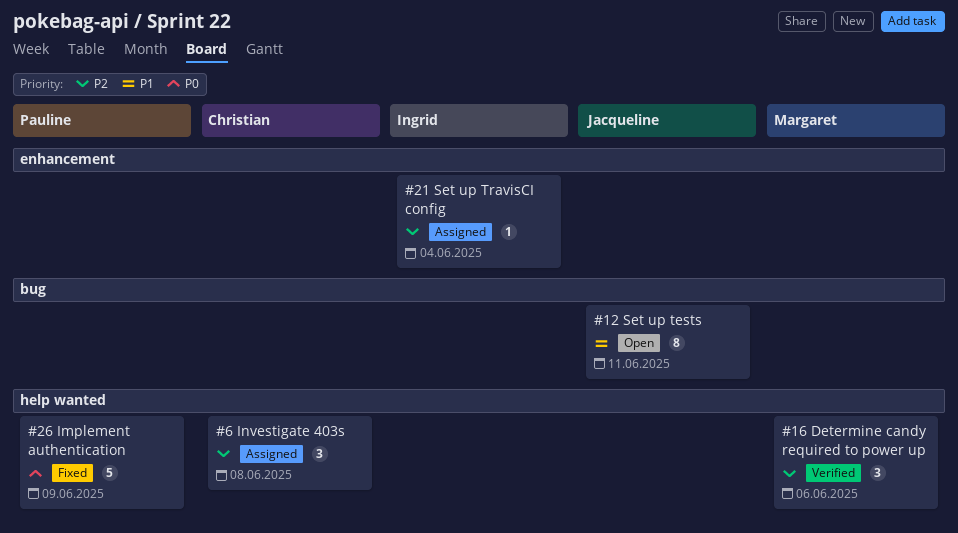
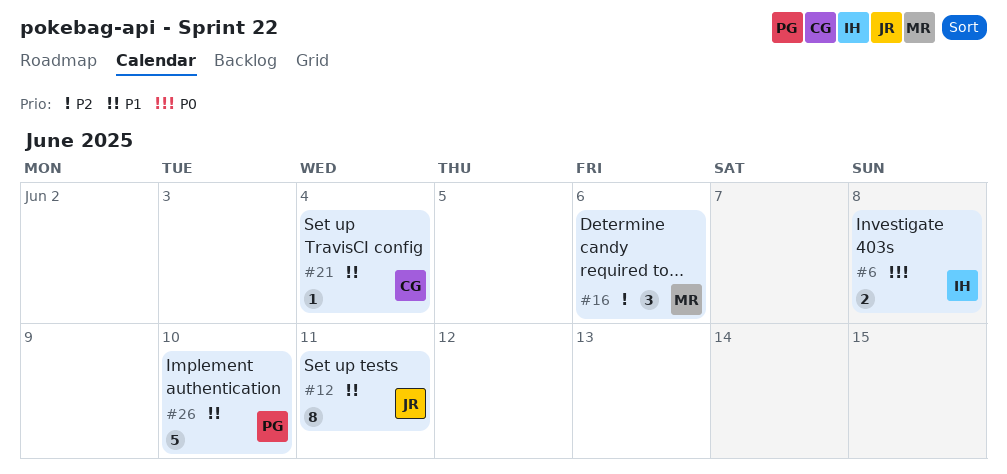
#6, owner: Christian -> Ingrid
#6, priority: P2 -> P0
#6, estimate: 3 -> 2
#21, owner: Ingrid -> Christian
#21, priority: P2 -> P1
#26, priority: P0 -> P1
#26, due: Jun 9 -> Jun 10

